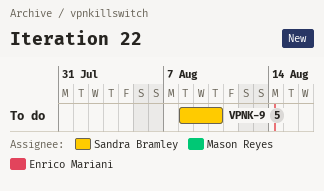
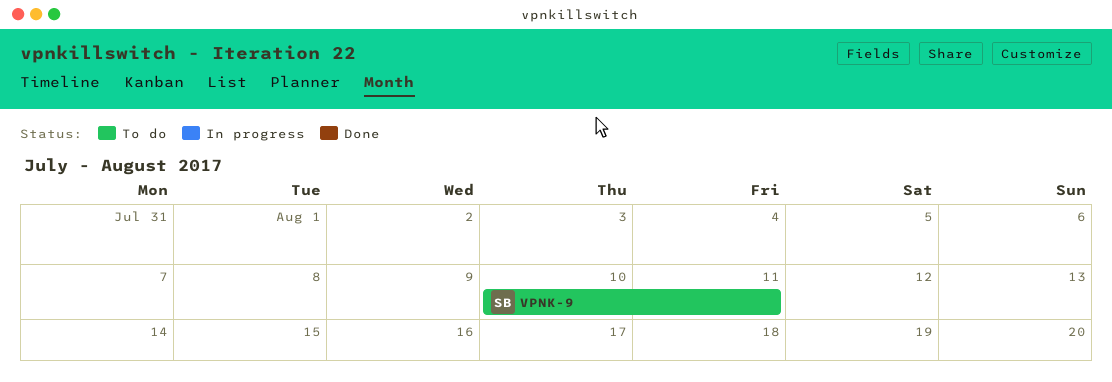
VPNK-9, start: Aug 8 -> Aug 10
VPNK-9, due: Aug 10 -> Aug 11

